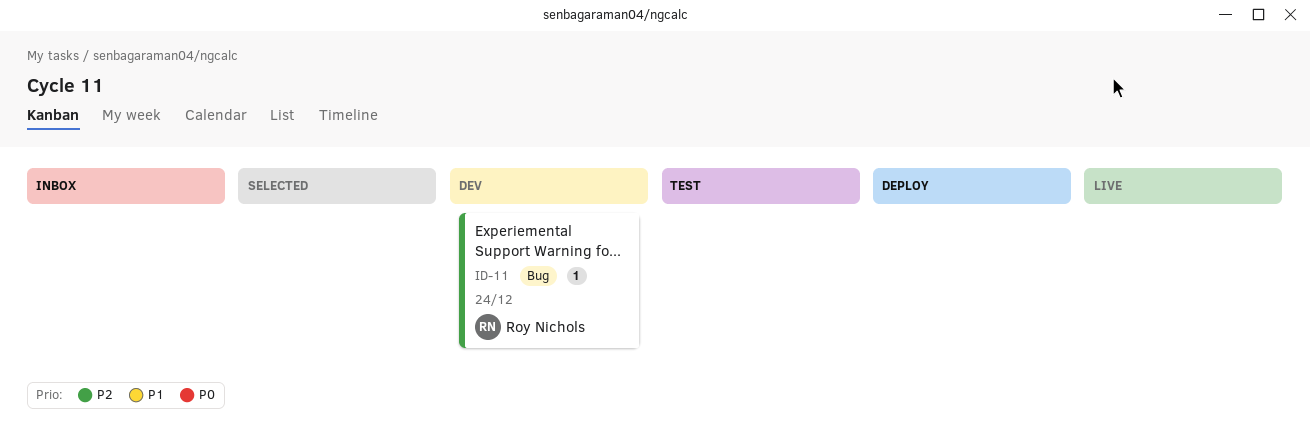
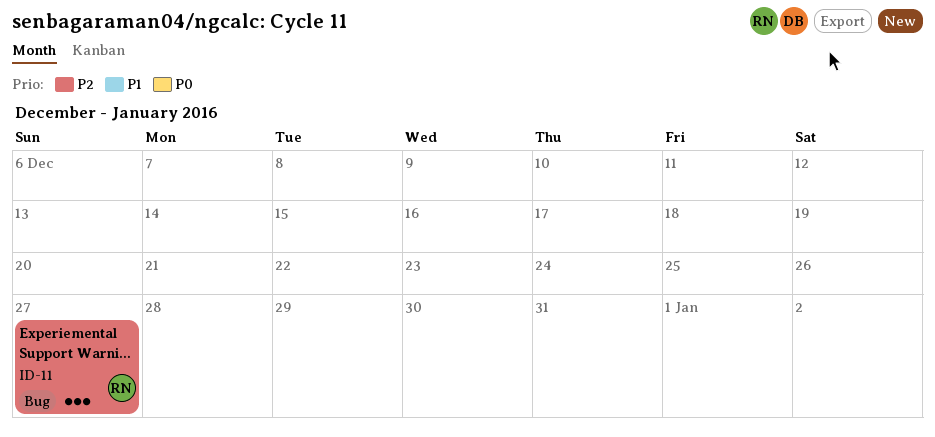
ID-11, estimate: 1 -> 3
ID-11, due: Dec 24 -> Dec 27

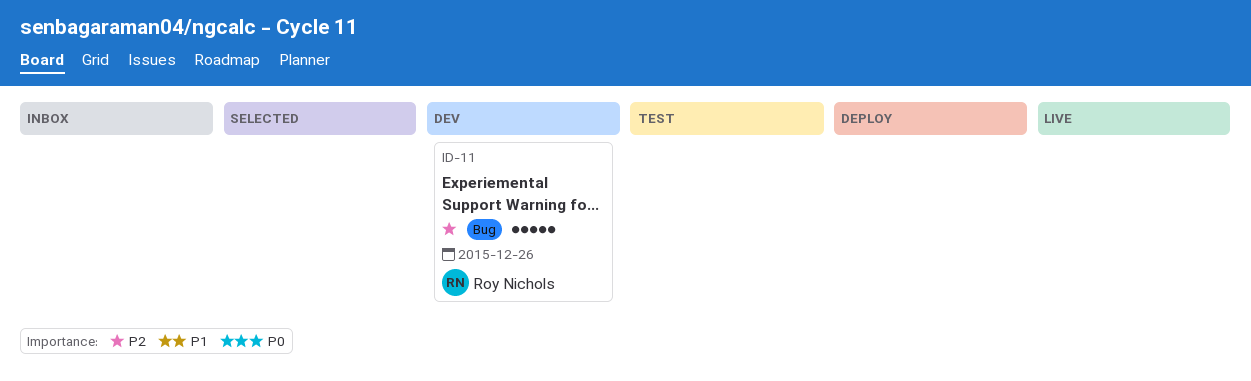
ID-11, estimate: 3 -> 5
ID-11, due: Dec 27 -> Dec 26

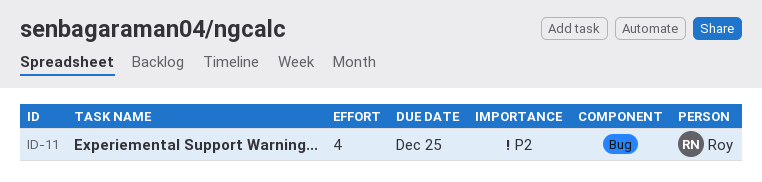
ID-11, estimate: 5 -> 4
ID-11, due: Dec 26 -> Dec 25

